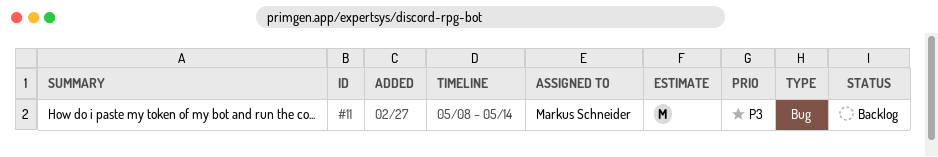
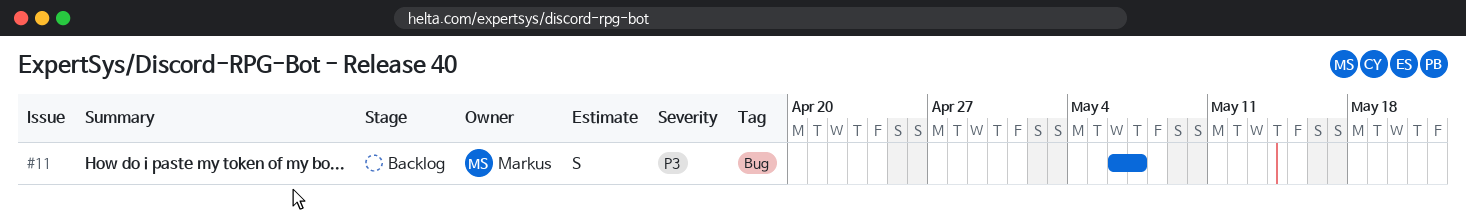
#11, estimate: M -> S
#11, start: May 8 -> May 6
#11, due: May 14 -> May 7

